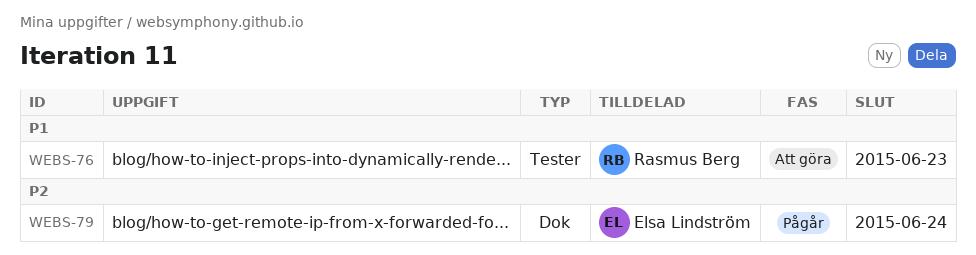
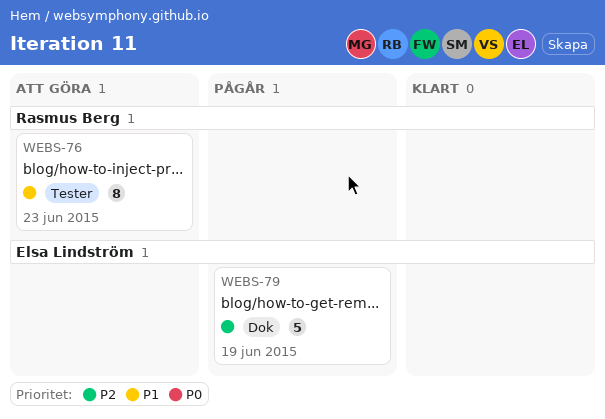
WEBS-79, due: Jun 24 -> Jun 19

